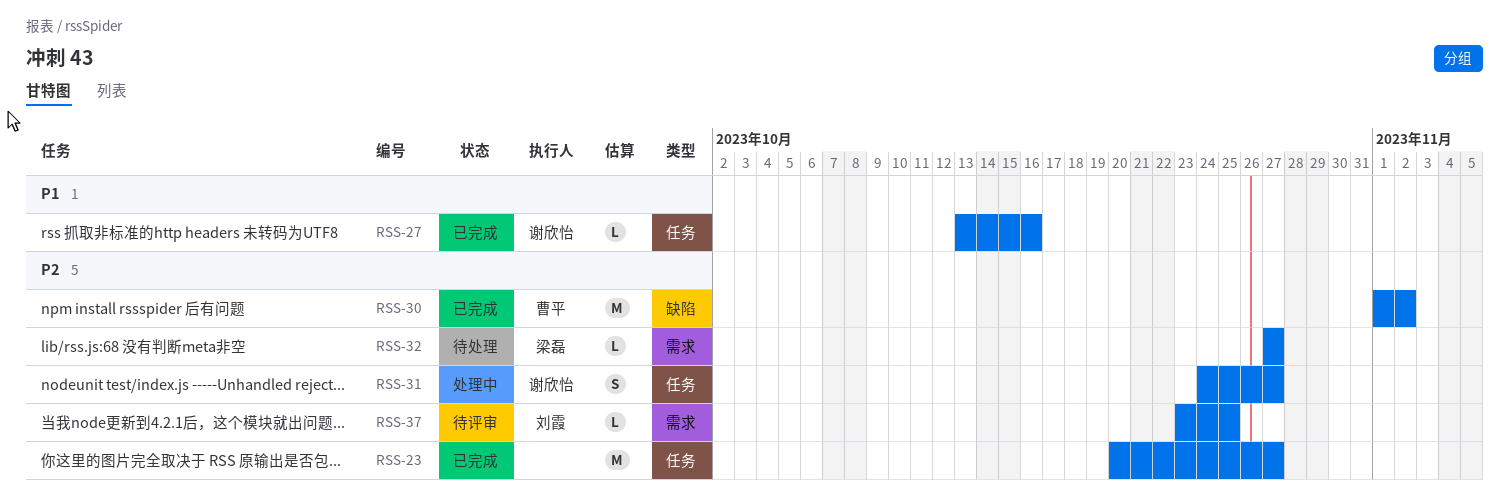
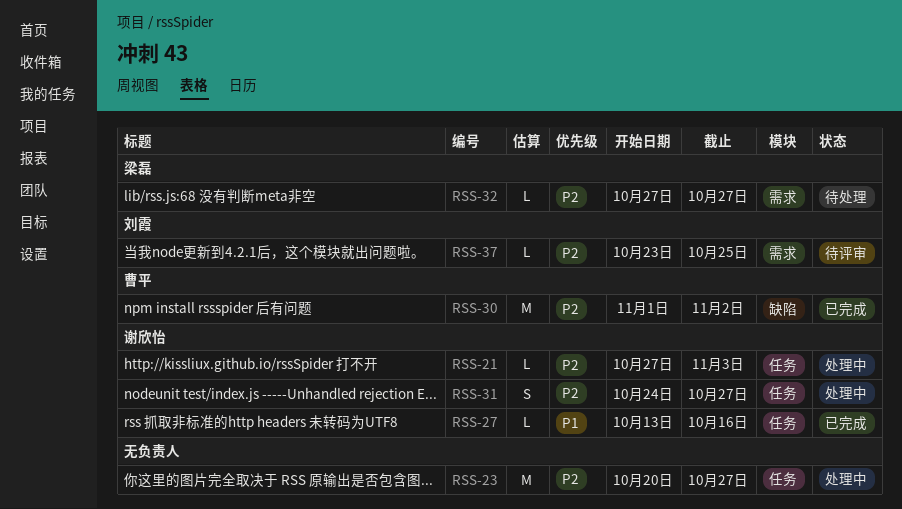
RSS-21: none -> present
RSS-23, status: 已完成 -> 处理中

